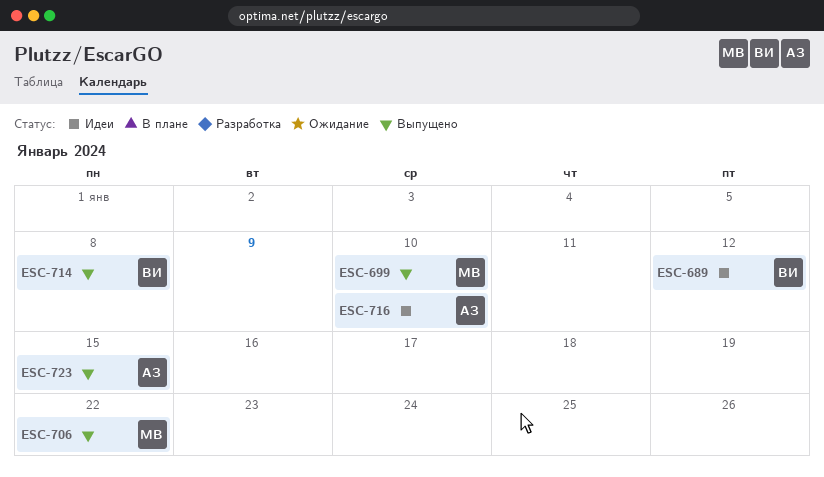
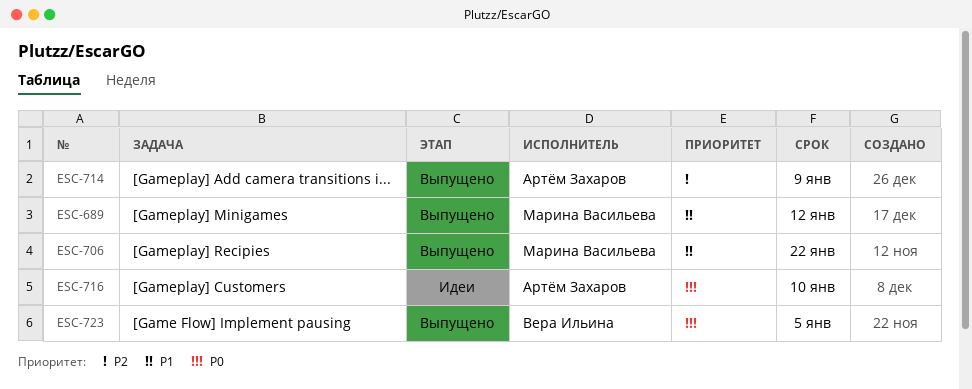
ESC-689, status: Идеи -> Выпущено
ESC-689, owner: Вера Ильина -> Марина Васильева
ESC-699: present -> none
ESC-714, owner: Вера Ильина -> Артём Захаров
ESC-714, due: Jan 8 -> Jan 9
ESC-723, owner: Артём Захаров -> Вера Ильина
ESC-723, due: Jan 15 -> Jan 5

